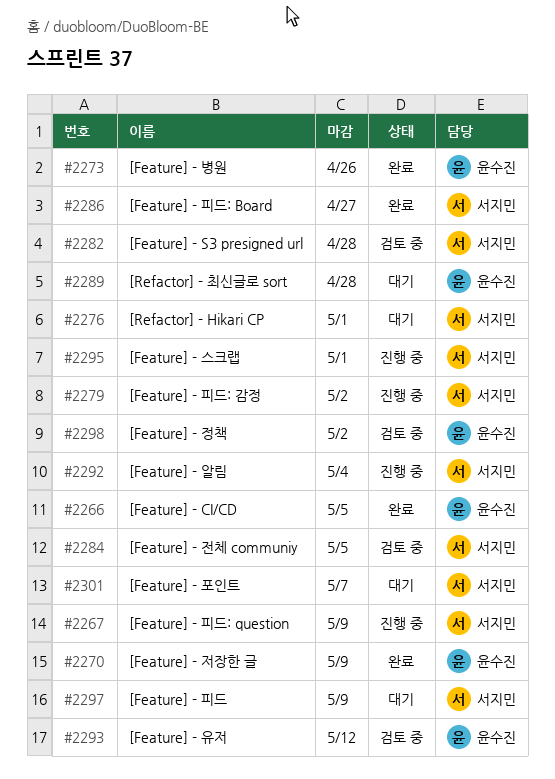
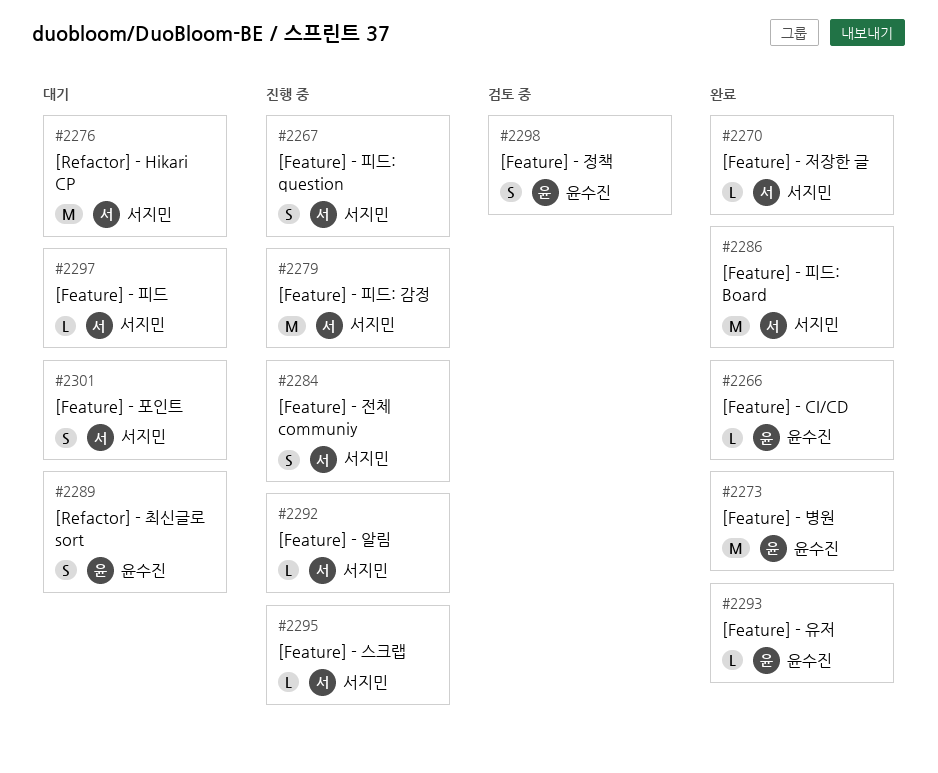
#2270, owner: 윤수진 -> 서지민
#2282: present -> none
#2284, status: 검토 중 -> 진행 중
#2293, status: 검토 중 -> 완료

